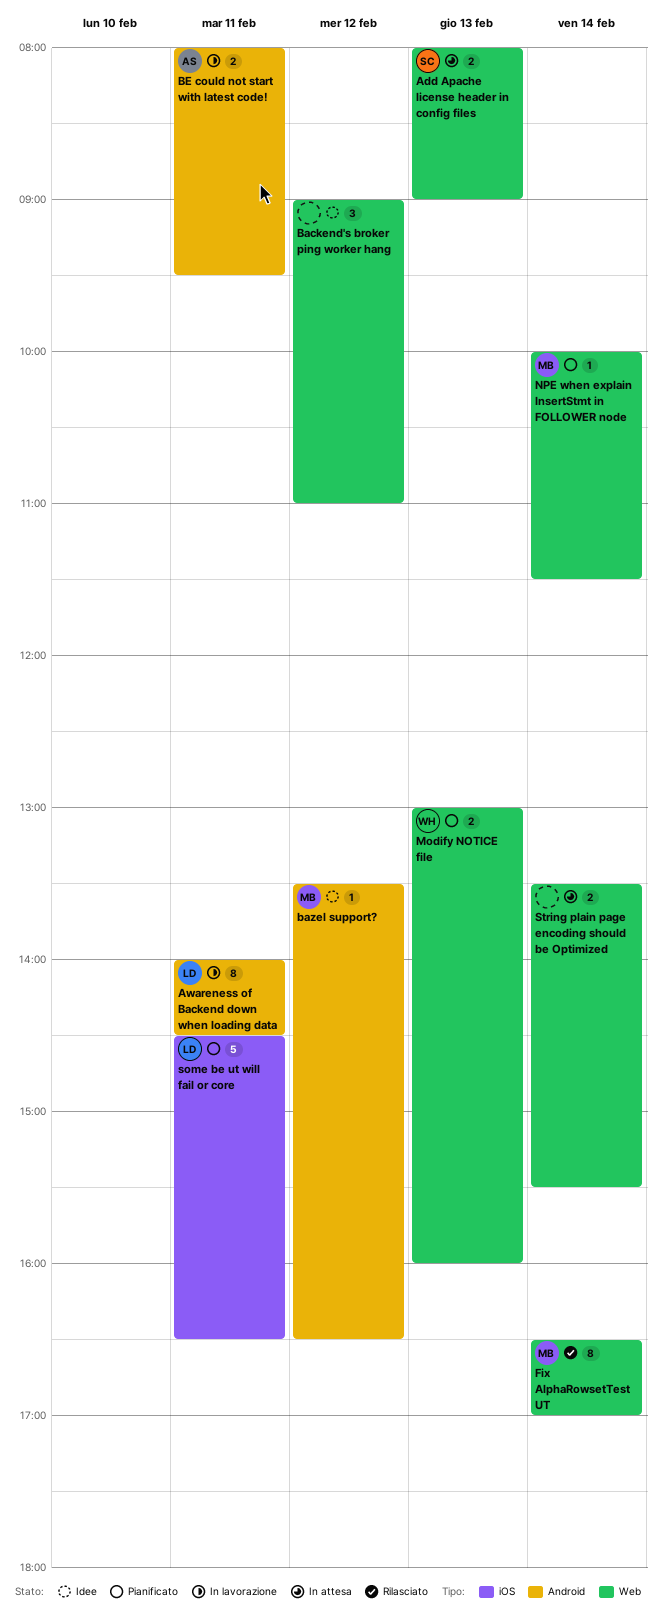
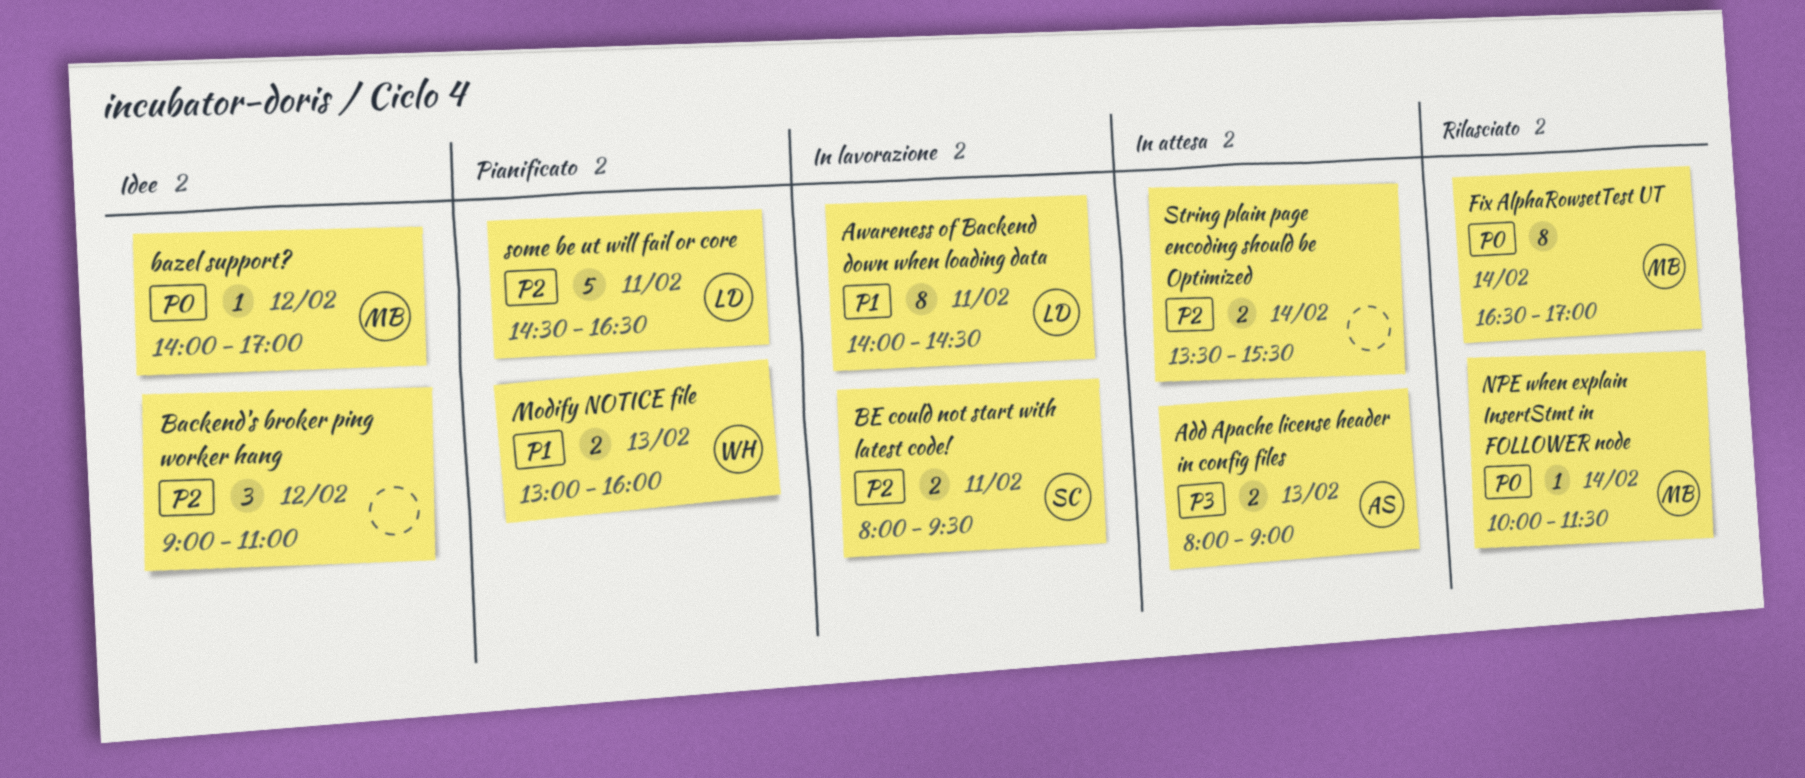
Add Apache license header in config files, owner: SC -> AS
bazel support?, begins: 13:30 -> 14:00
bazel support?, ends: 16:30 -> 17:00
BE could not start with latest code!, owner: AS -> SC
NPE when explain InsertStmt in FOLLOWER node, status: Pianificato -> Rilasciato

